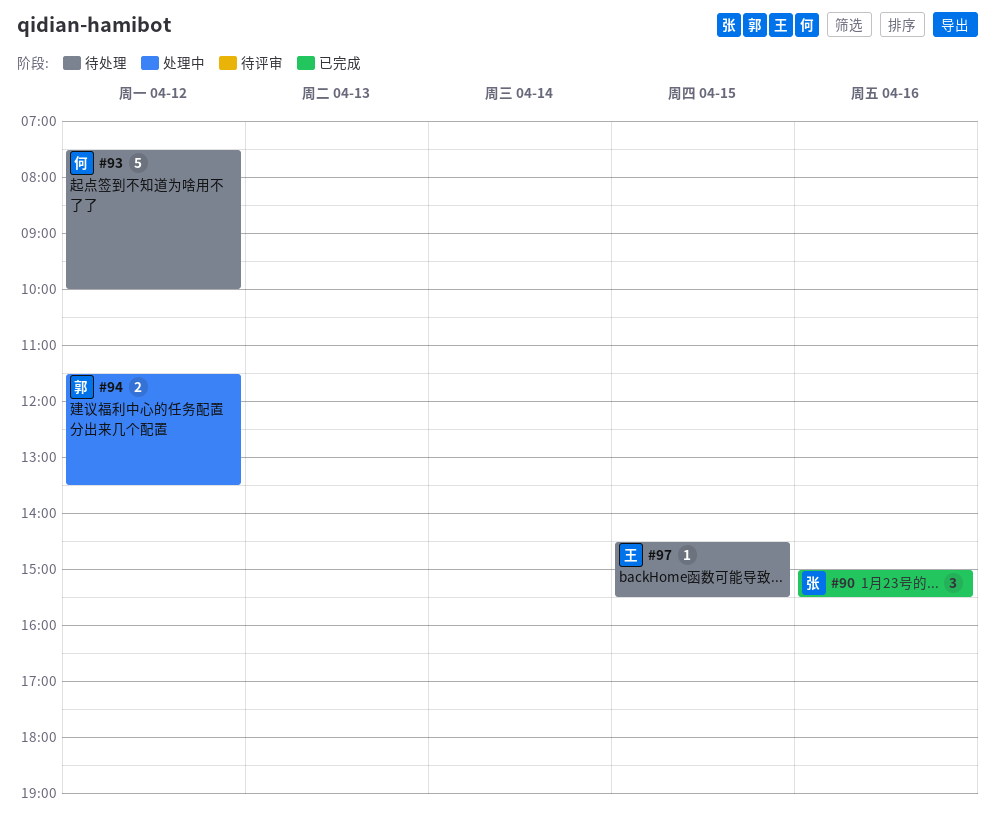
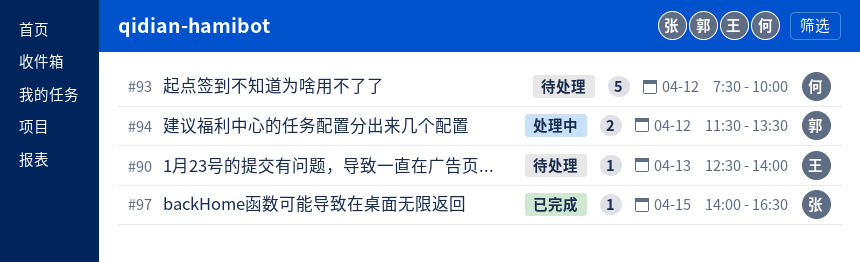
#90, status: 已完成 -> 待处理
#90, owner: 张 -> 王
#90, estimate: 3 -> 1
#90, day: Apr 16 -> Apr 13
#90, begins: 15:00 -> 12:30
#90, ends: 15:30 -> 14:00
#97, status: 待处理 -> 已完成
#97, owner: 王 -> 张
#97, begins: 14:30 -> 14:00
#97, ends: 15:30 -> 16:30

